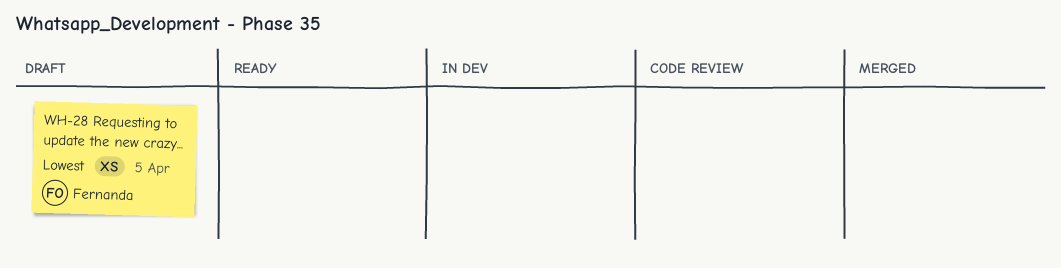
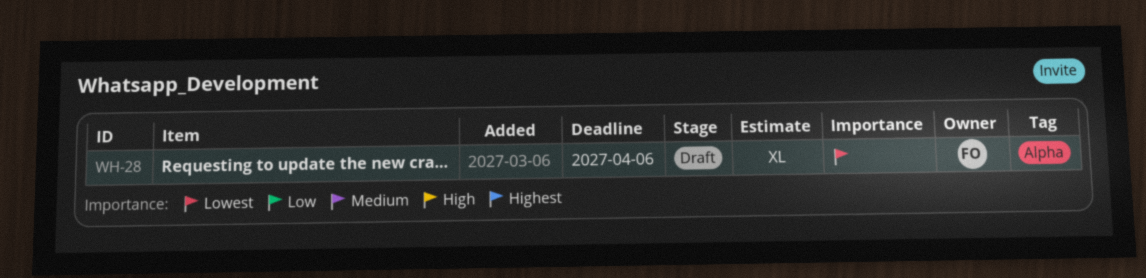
WH-28, estimate: XS -> XL
WH-28, due: Apr 5 -> Apr 6

